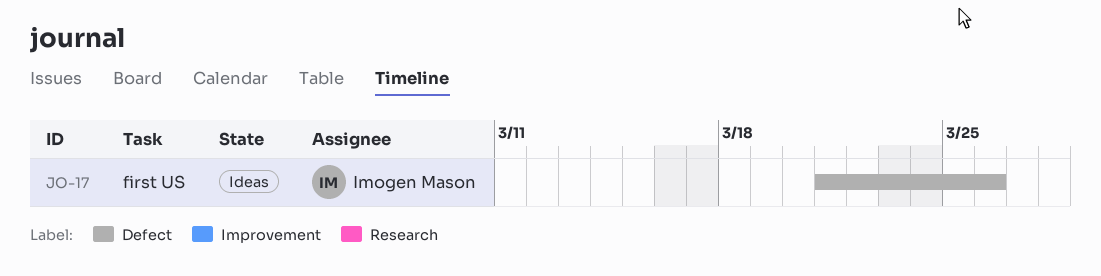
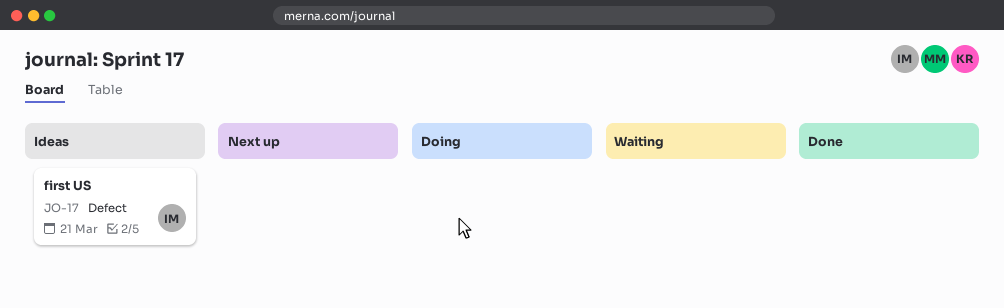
JO-17, due: Mar 26 -> Mar 21

